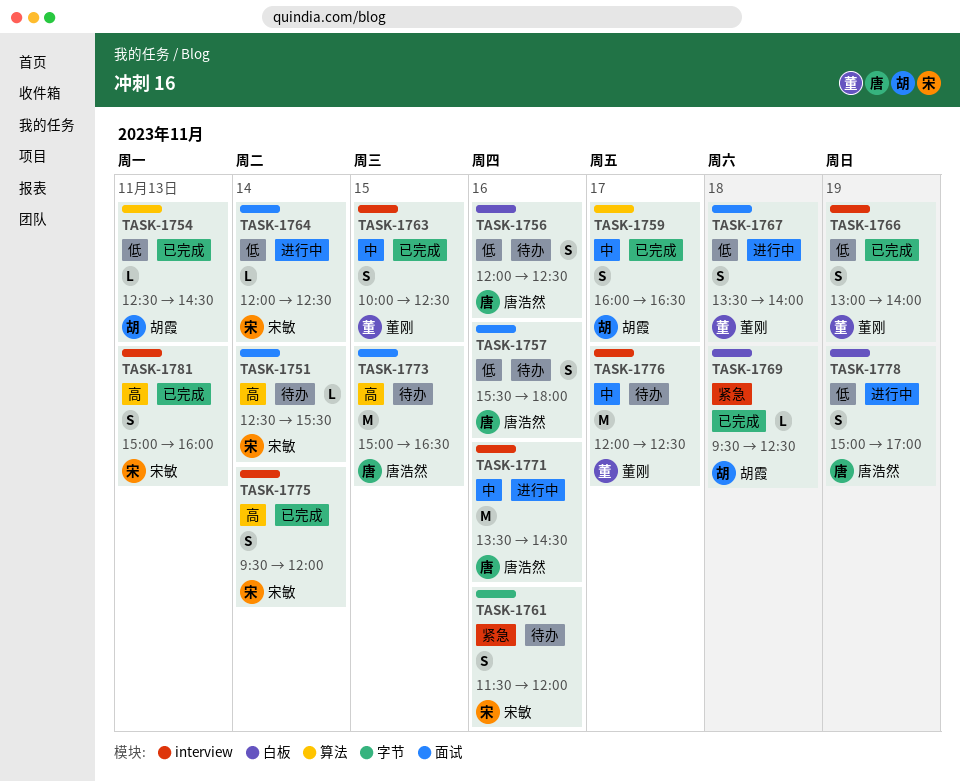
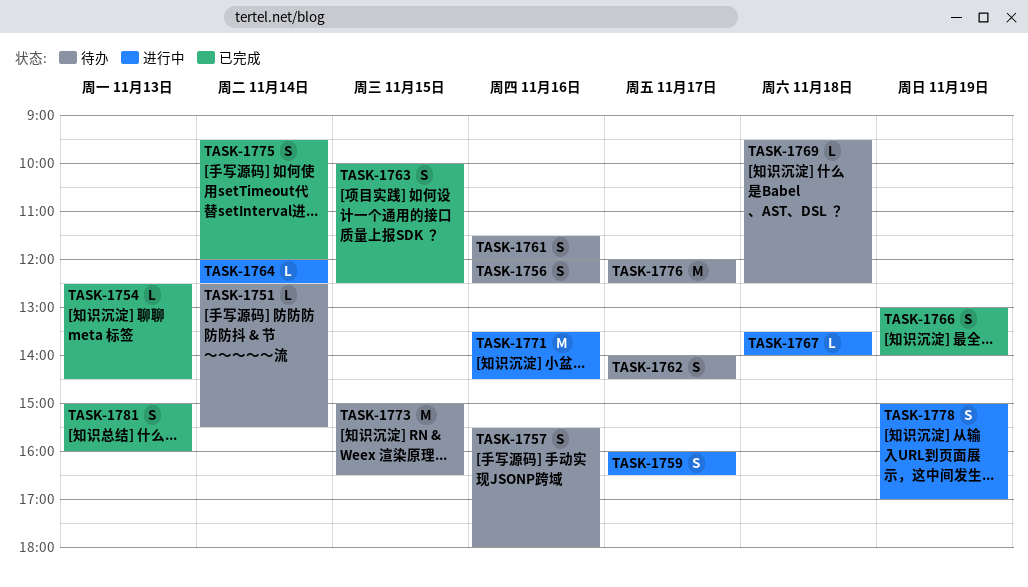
TASK-1759, status: 已完成 -> 进行中
TASK-1762: none -> present
TASK-1767, estimate: S -> L
TASK-1769, status: 已完成 -> 待办

